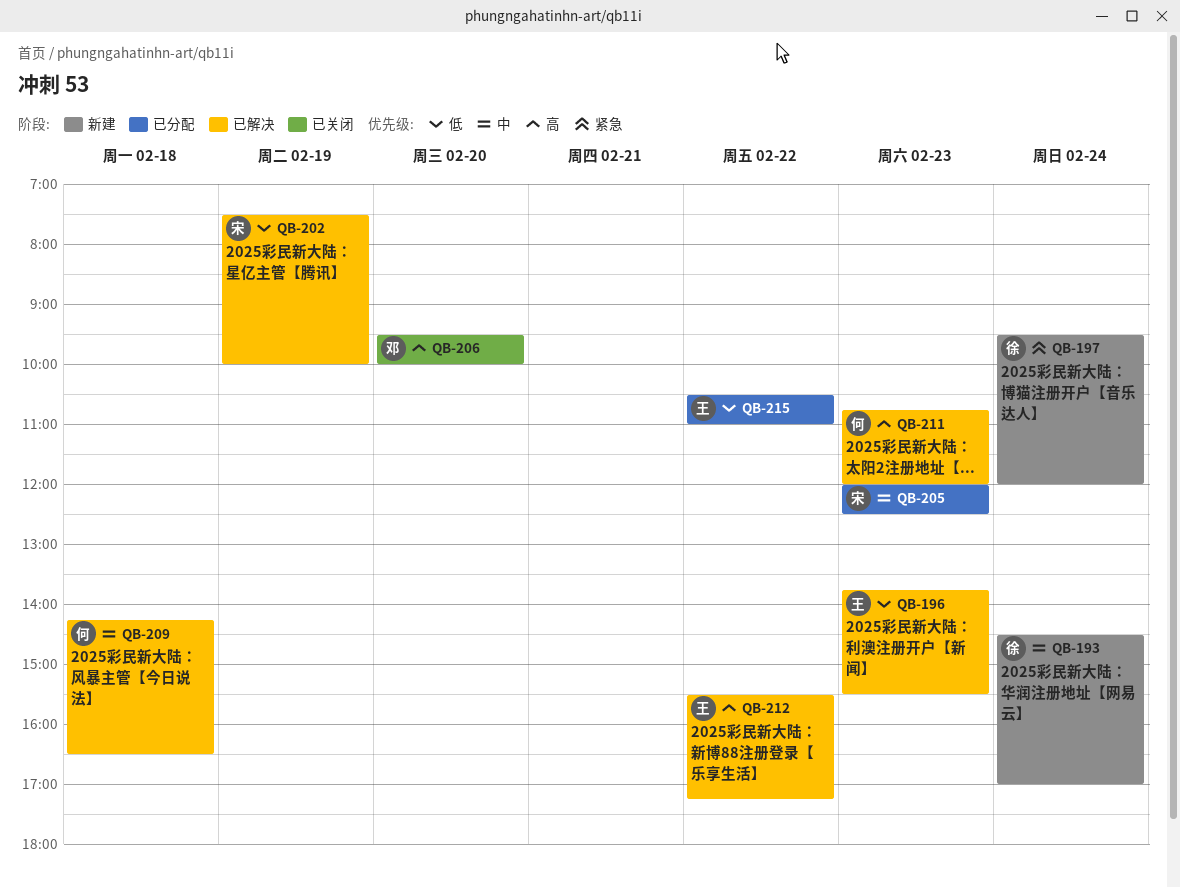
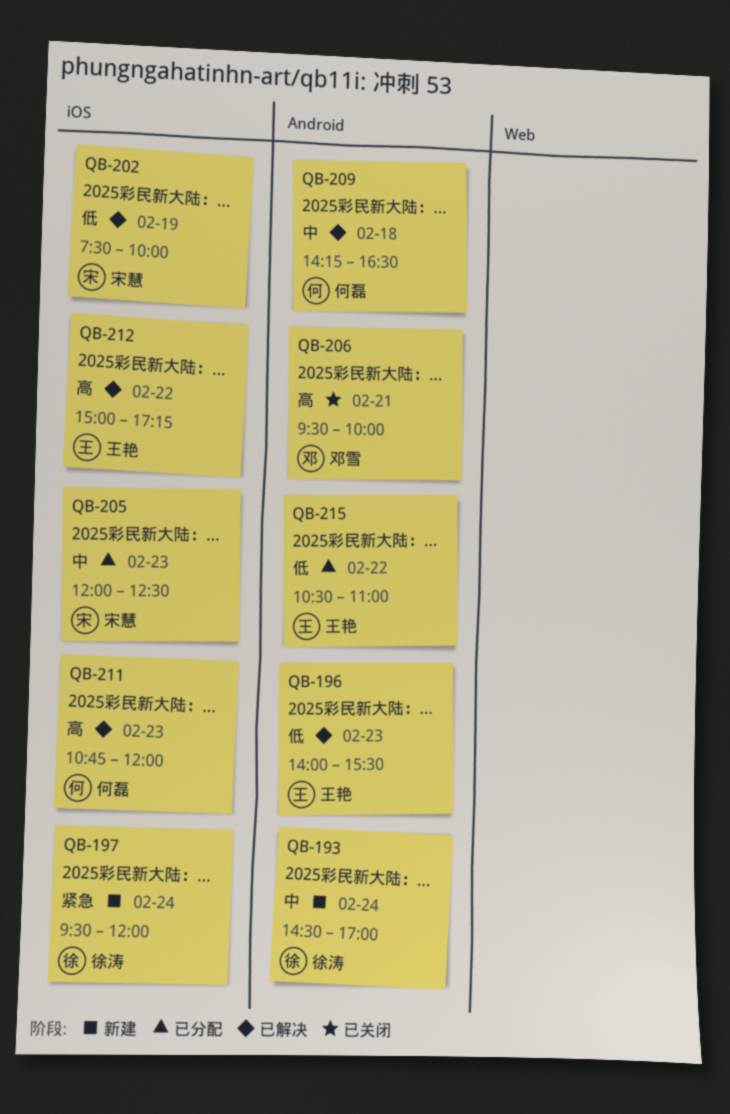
QB-196, begins: 13:45 -> 14:00
QB-206, day: Feb 20 -> Feb 21
QB-212, begins: 15:30 -> 15:00

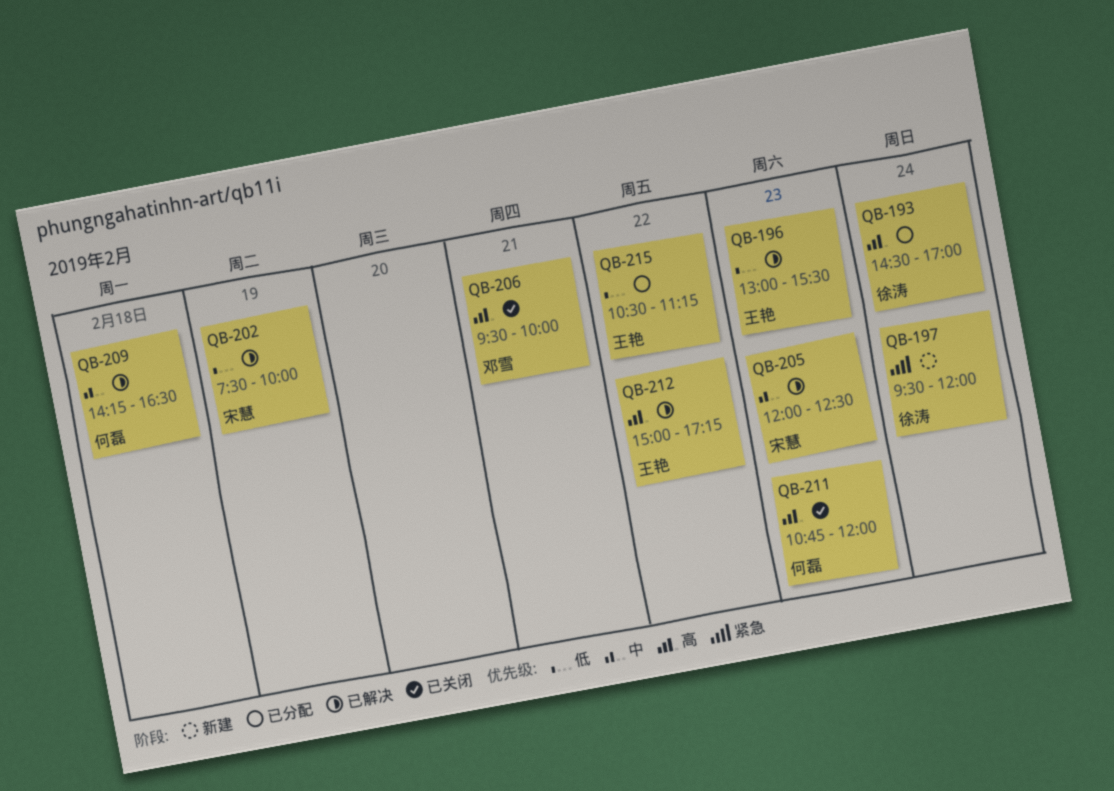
QB-193, status: 新建 -> 已分配
QB-193, priority: 中 -> 高
QB-196, begins: 14:00 -> 13:00
QB-205, status: 已分配 -> 已解决
QB-211, status: 已解决 -> 已关闭
QB-215, ends: 11:00 -> 11:15

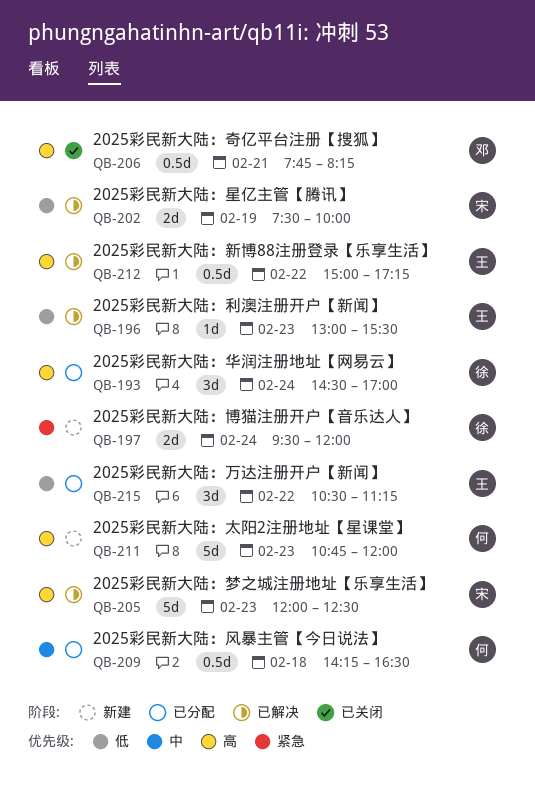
QB-205, priority: 中 -> 高
QB-206, begins: 09:30 -> 07:45
QB-206, ends: 10:00 -> 08:15
QB-209, status: 已解决 -> 已分配
QB-211, status: 已关闭 -> 新建

